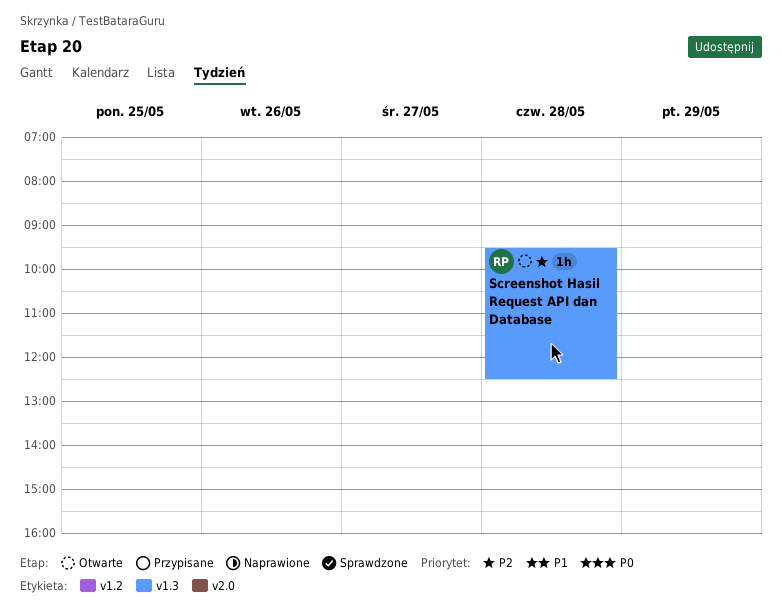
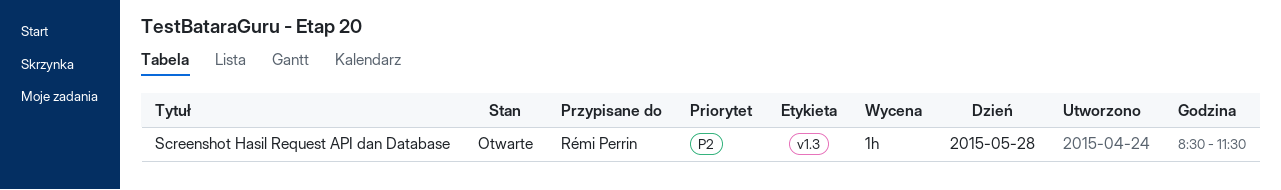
Screenshot Hasil Request API dan Database, begins: 09:30 -> 08:30
Screenshot Hasil Request API dan Database, ends: 12:30 -> 11:30

